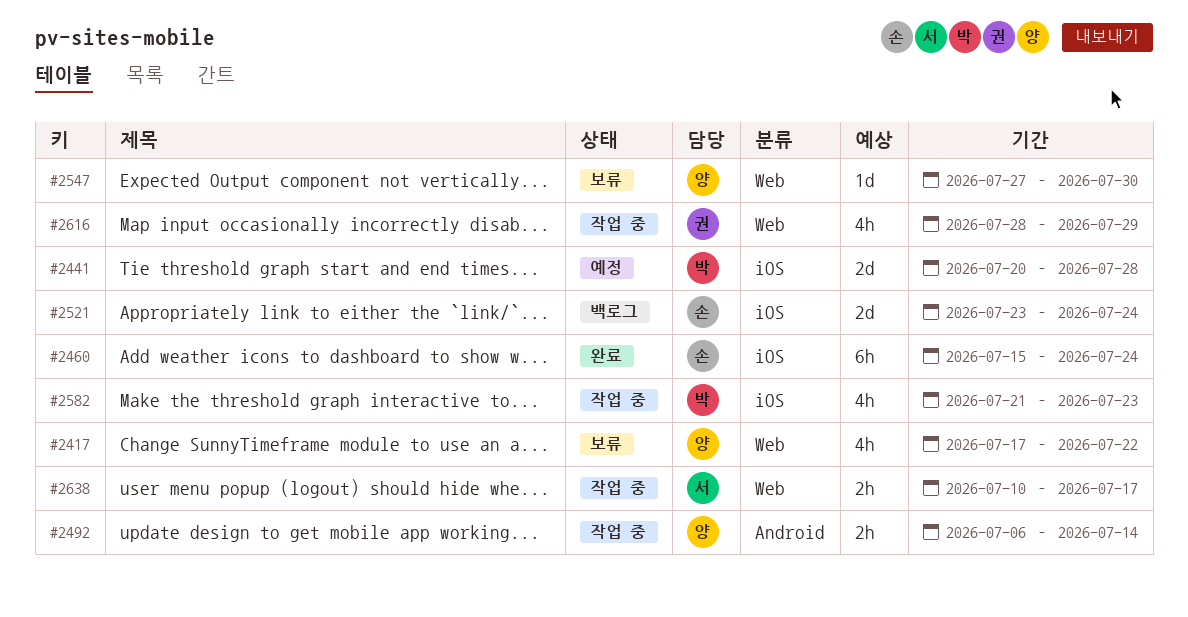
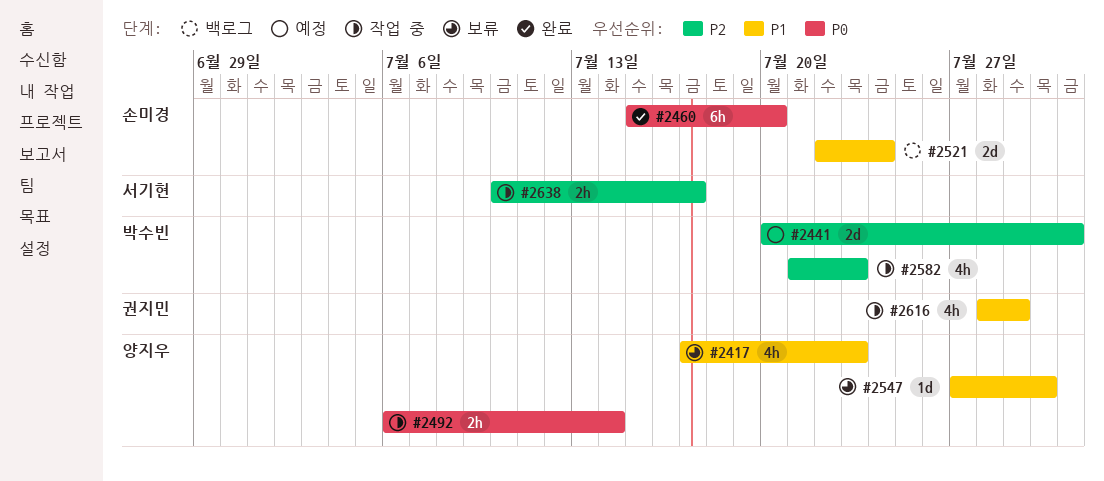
#2417, due: Jul 22 -> Jul 23
#2441, due: Jul 28 -> Jul 31
#2460, due: Jul 24 -> Jul 20
#2521, start: Jul 23 -> Jul 22

